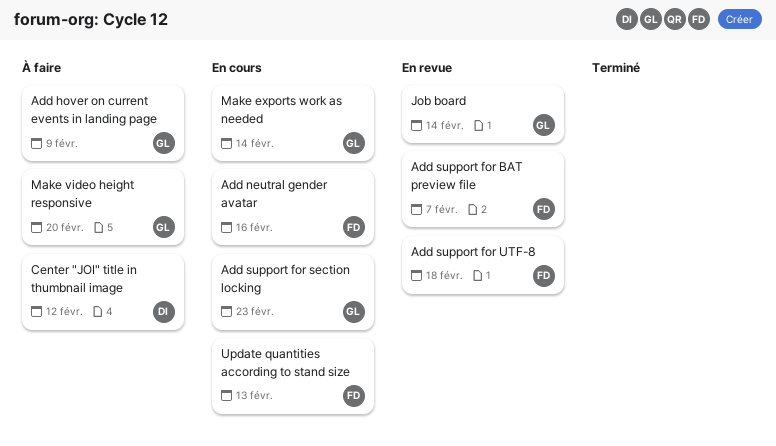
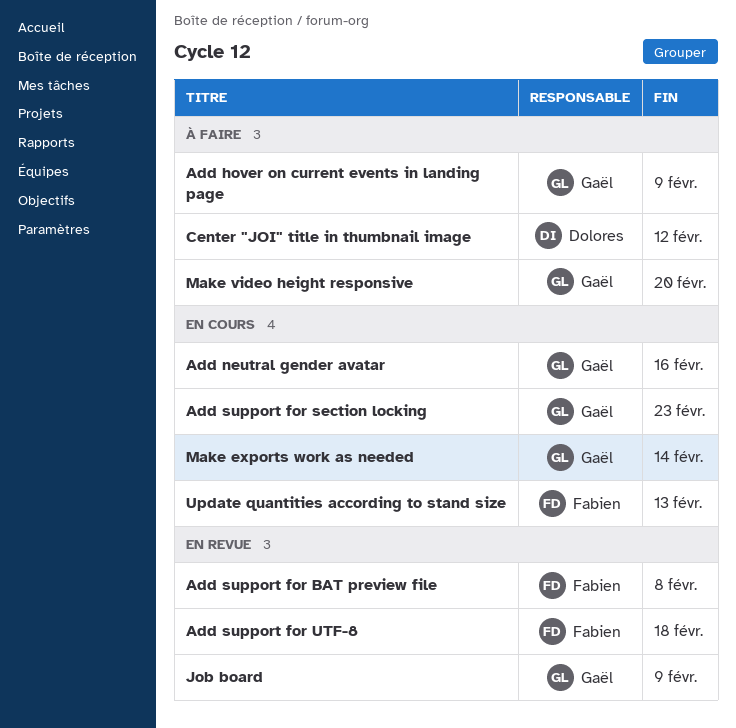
Add neutral gender avatar, owner: Fabien -> Gaël
Add support for BAT preview file, due: Feb 7 -> Feb 8
Job board, due: Feb 14 -> Feb 9

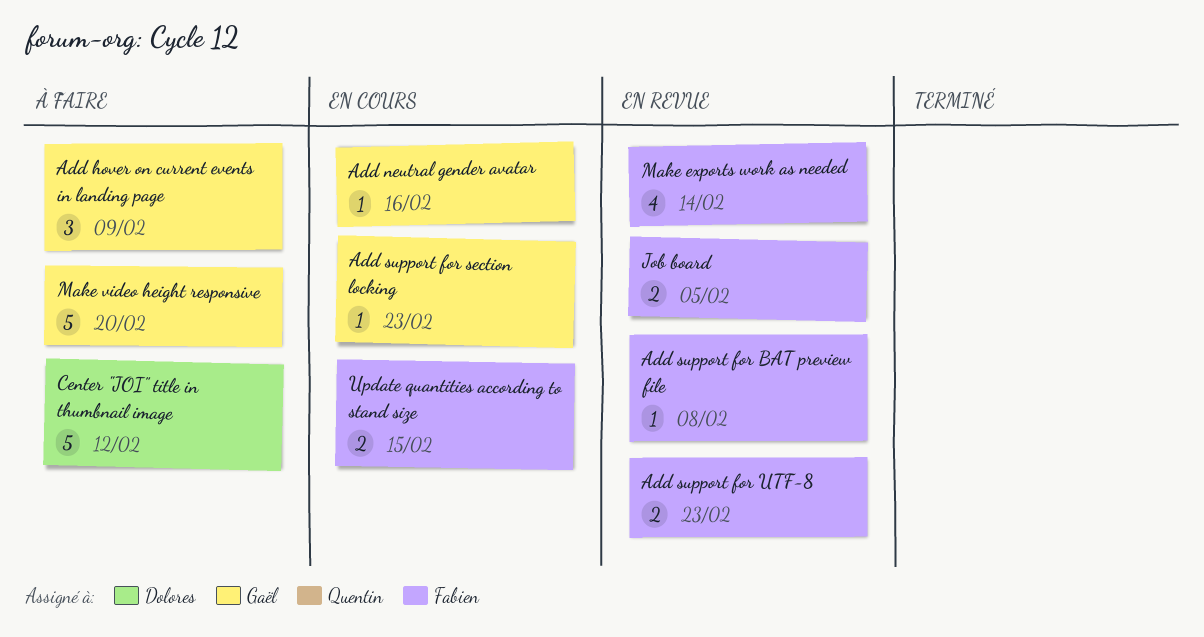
Add support for UTF-8, due: Feb 18 -> Feb 23
Job board, owner: Gaël -> Fabien
Job board, due: Feb 9 -> Feb 5
Make exports work as needed, status: En cours -> En revue
Make exports work as needed, owner: Gaël -> Fabien
Update quantities according to stand size, due: Feb 13 -> Feb 15

